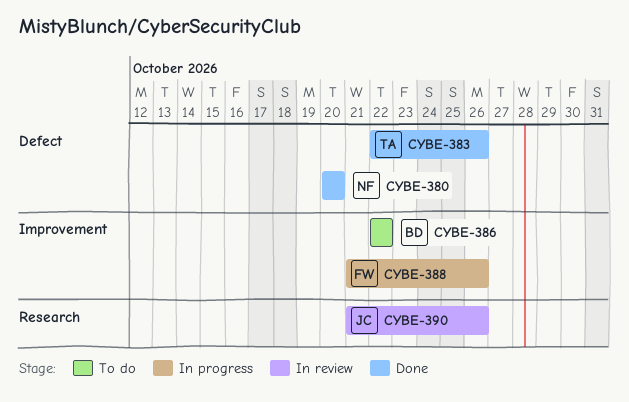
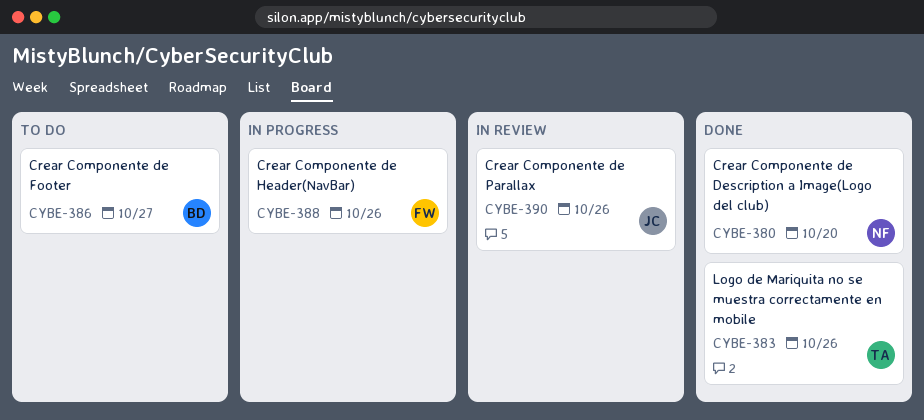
CYBE-386, due: Oct 22 -> Oct 27

